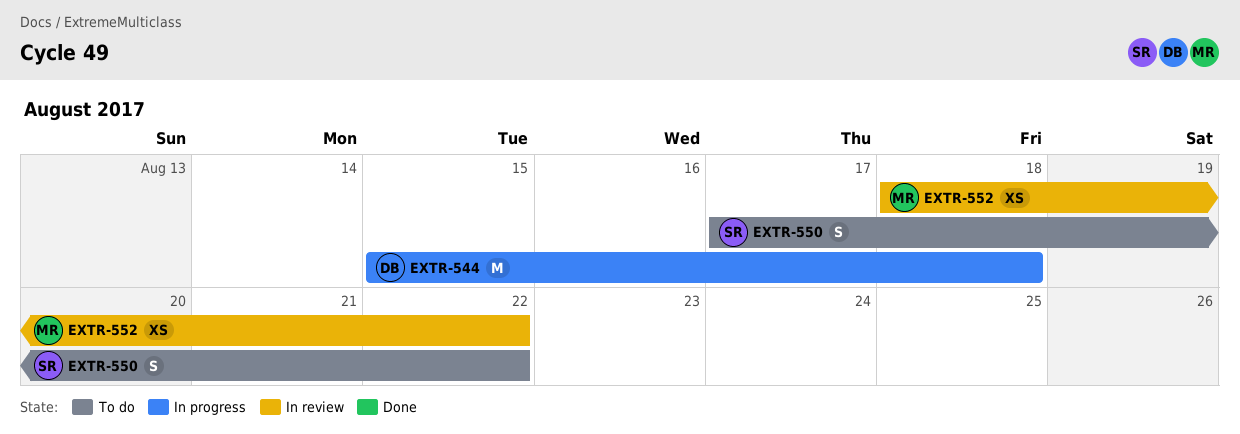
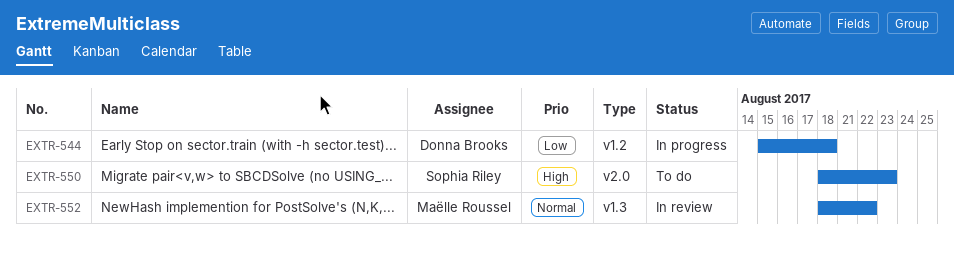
EXTR-550, start: Aug 17 -> Aug 18
EXTR-550, due: Aug 22 -> Aug 23

